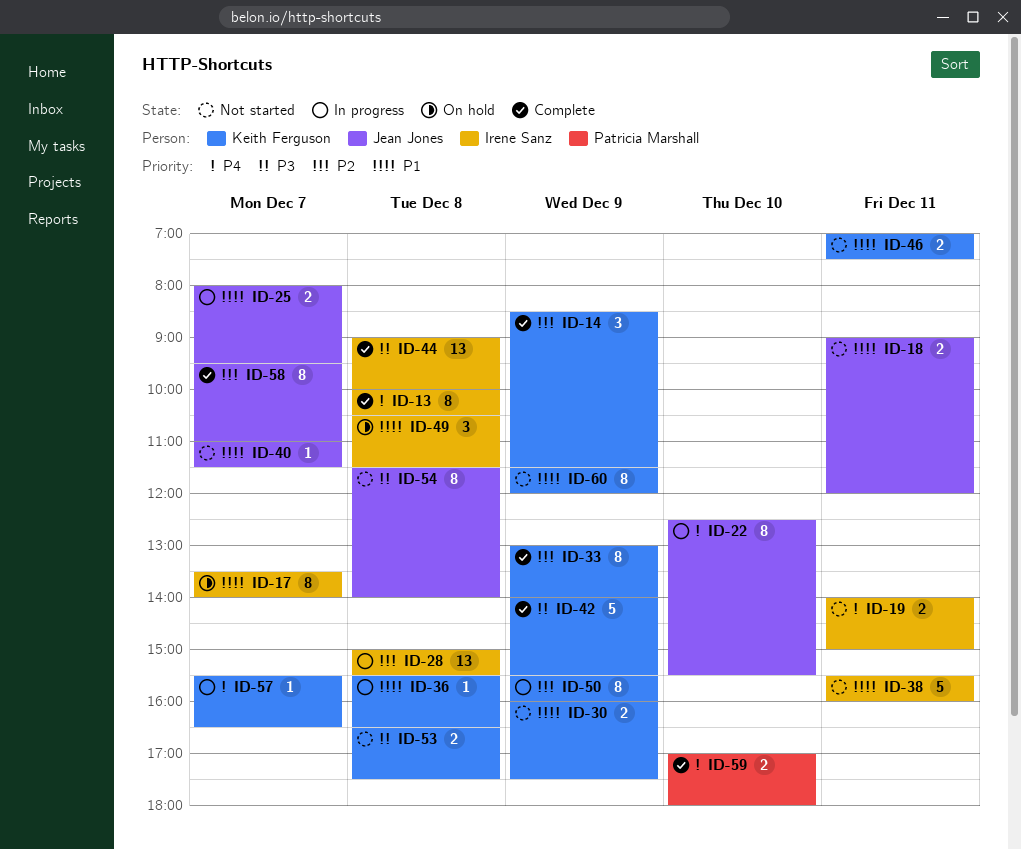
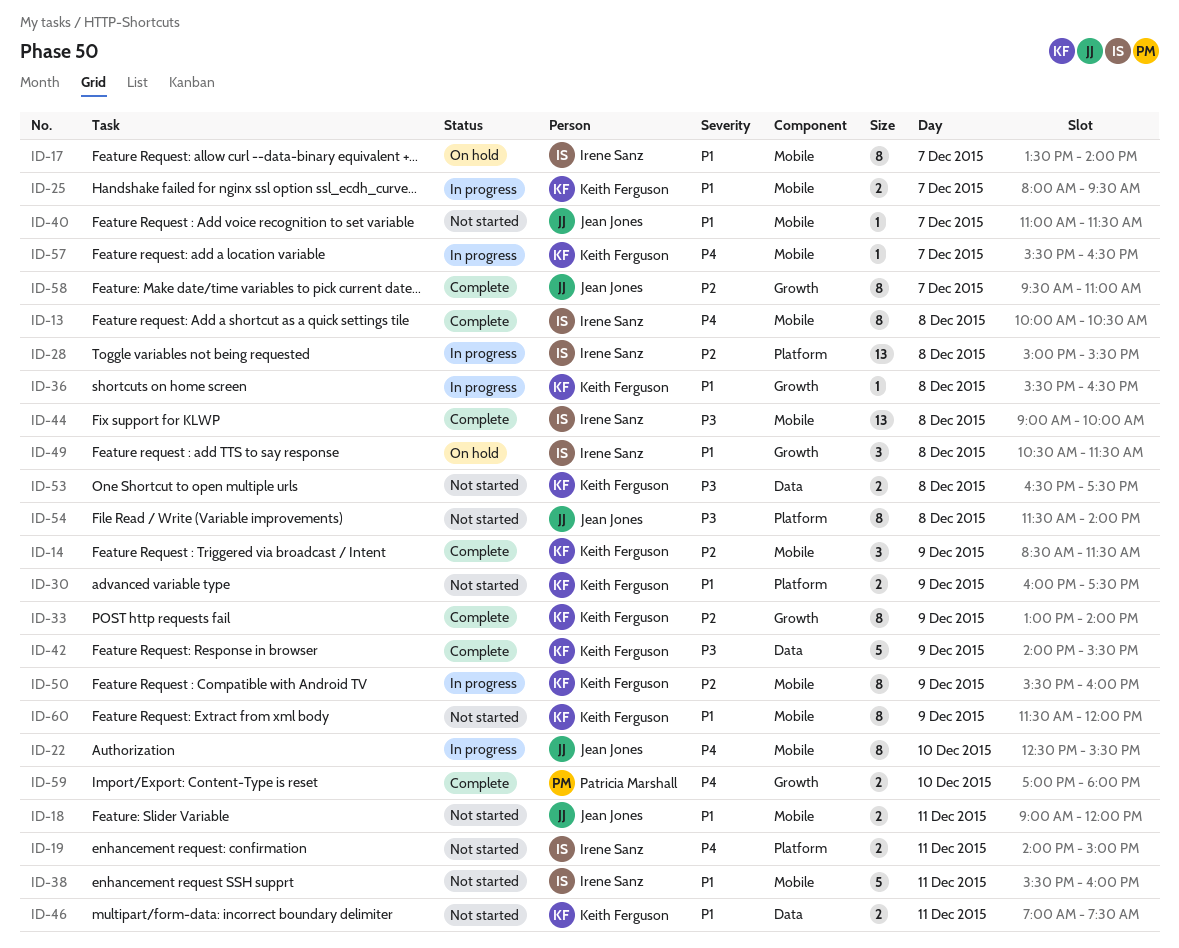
ID-25, owner: Jean Jones -> Keith Ferguson

